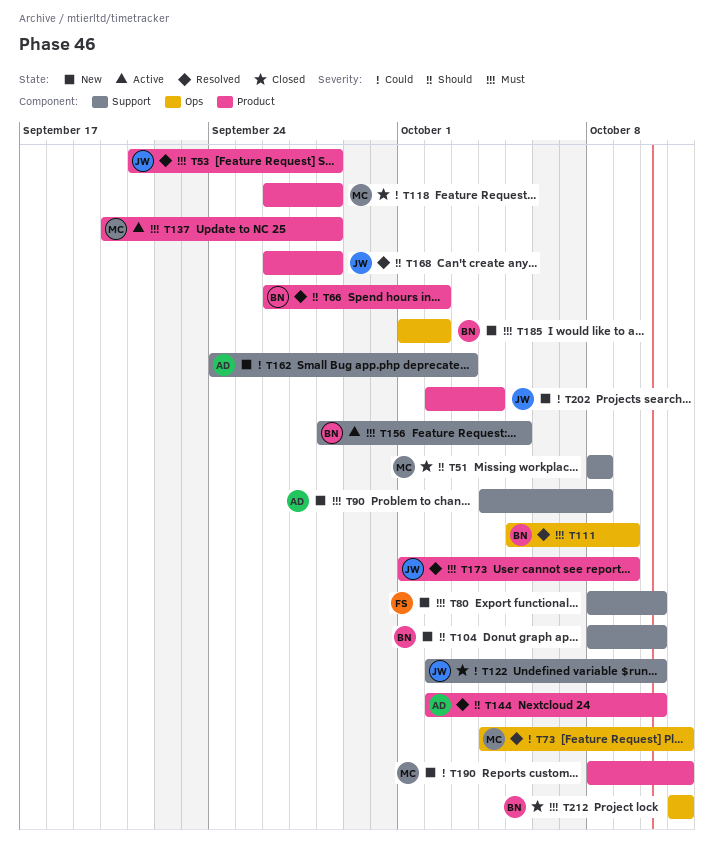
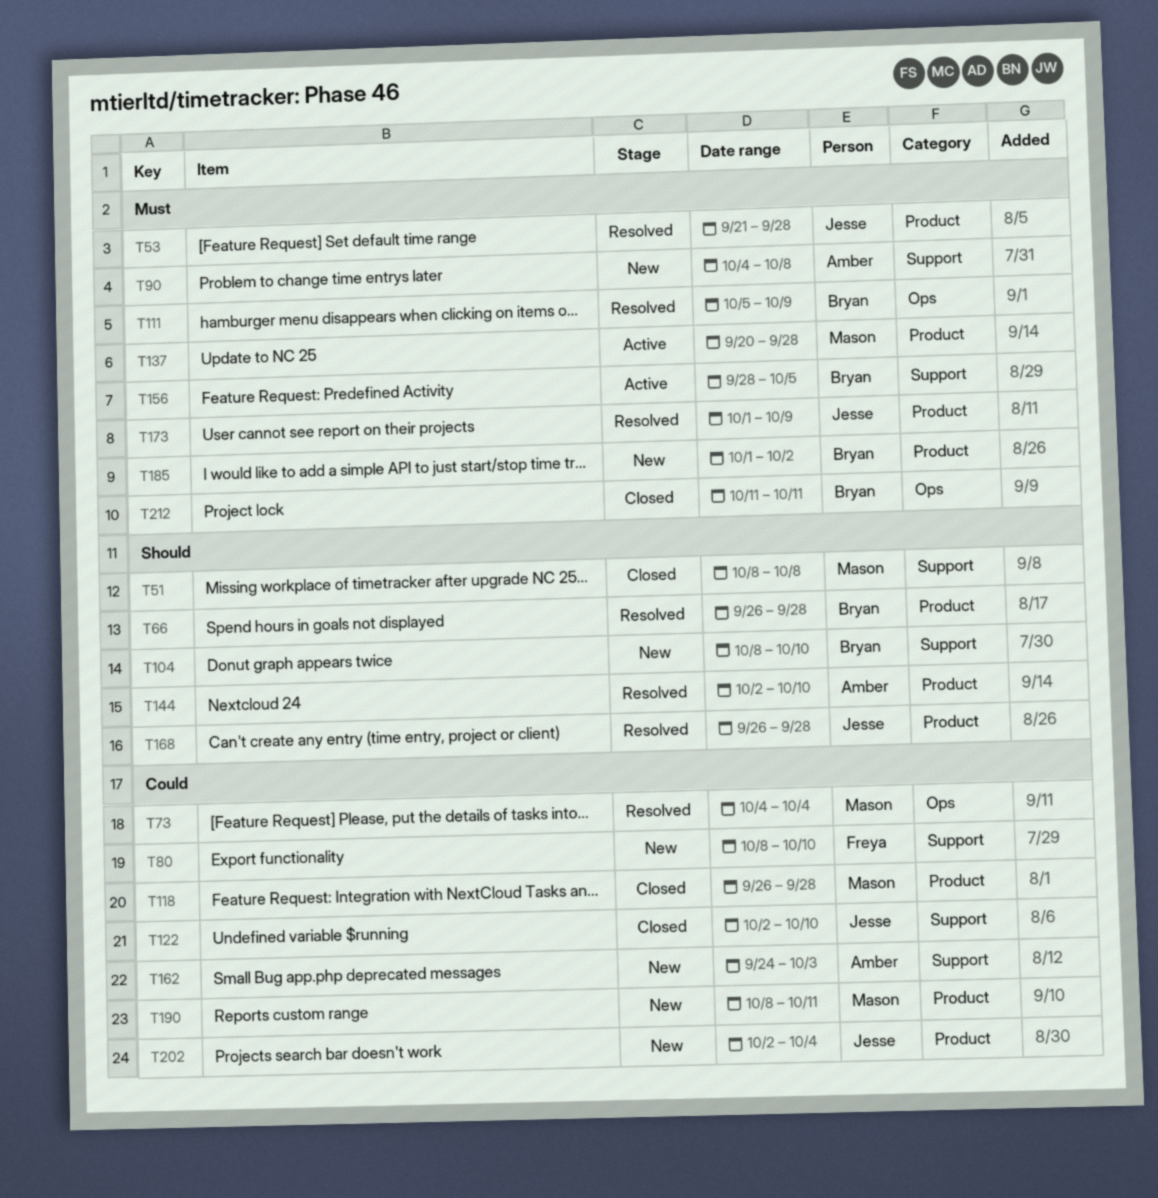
T66, due: Oct 2 -> Sep 28
T73, due: Oct 11 -> Oct 4
T80, priority: Must -> Could
T185, label: Ops -> Product

